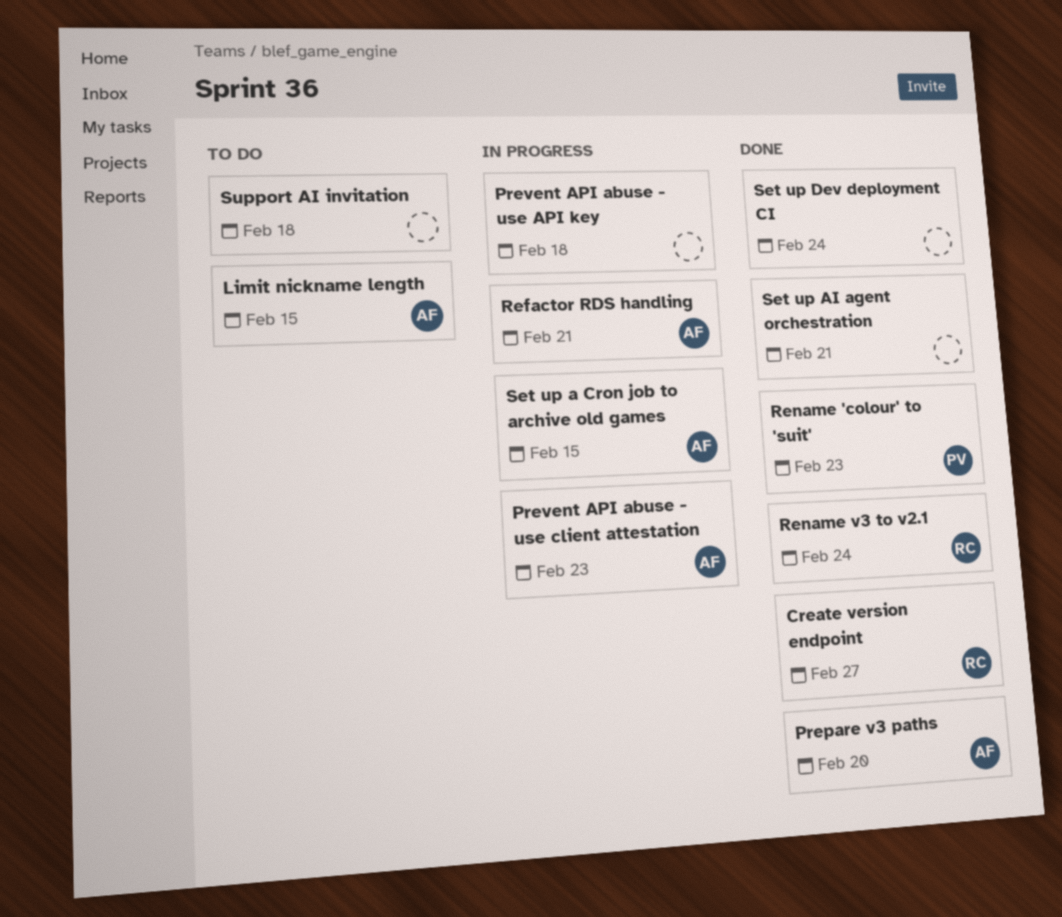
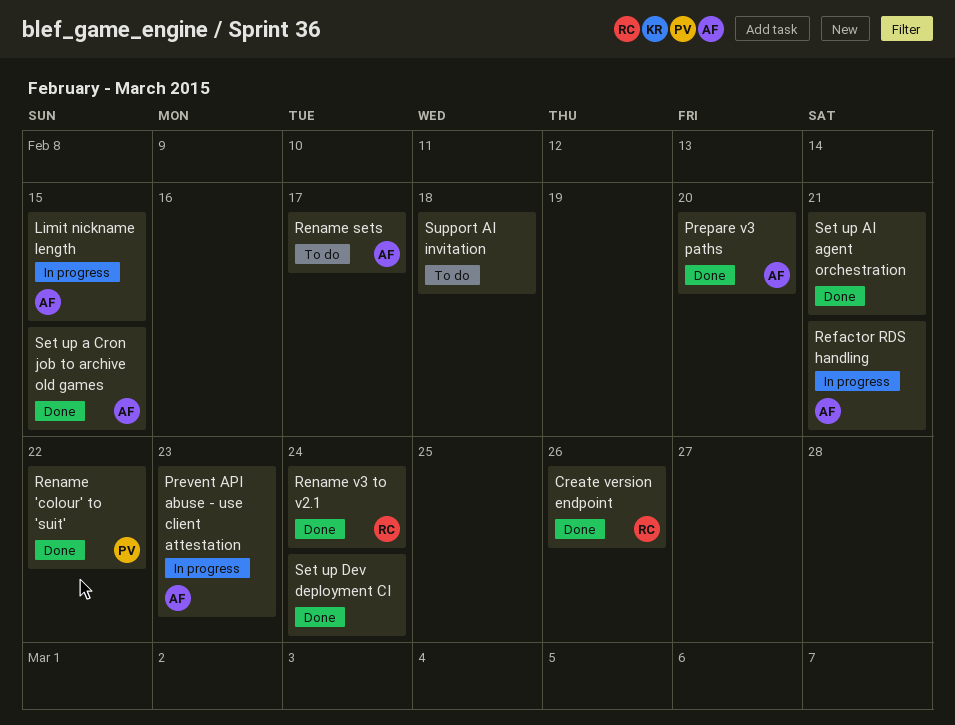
Create version endpoint, due: Feb 27 -> Feb 26
Limit nickname length, status: To do -> In progress
Prevent API abuse - use API key: present -> none
Rename 'colour' to 'suit', due: Feb 23 -> Feb 22
Rename sets: none -> present
Set up a Cron job to archive old games, status: In progress -> Done

